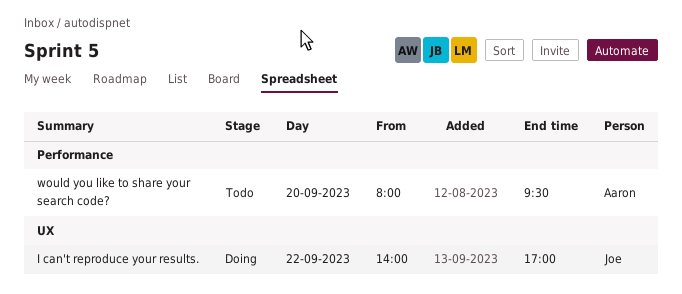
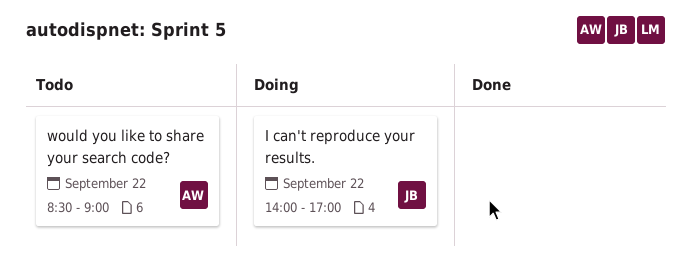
would you like to share your search code?, day: Sep 20 -> Sep 22
would you like to share your search code?, begins: 08:00 -> 08:30
would you like to share your search code?, ends: 09:30 -> 09:00

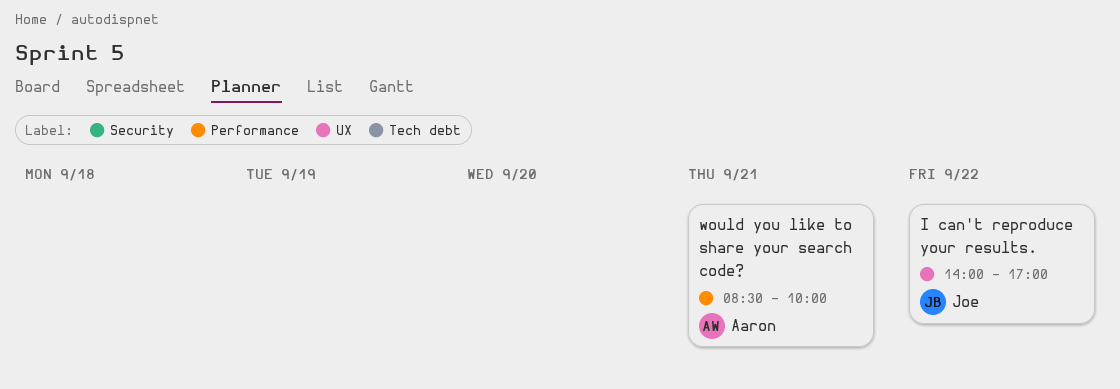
would you like to share your search code?, day: Sep 22 -> Sep 21
would you like to share your search code?, ends: 09:00 -> 10:00

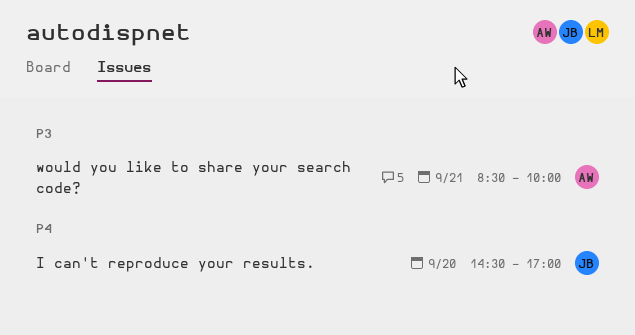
I can't reproduce your results., day: Sep 22 -> Sep 20
I can't reproduce your results., begins: 14:00 -> 14:30

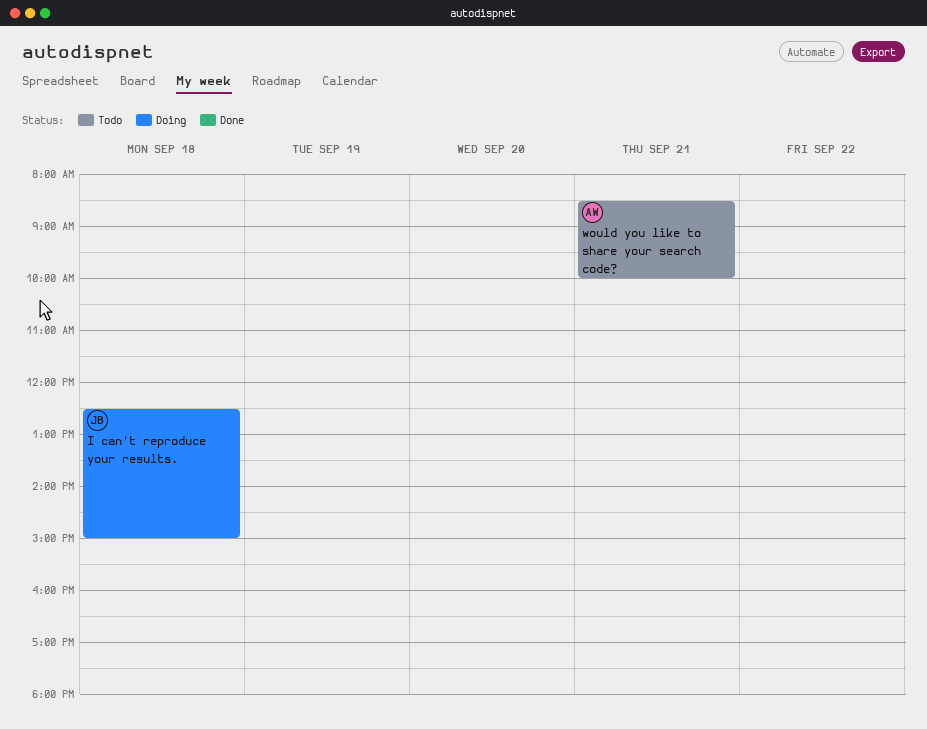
I can't reproduce your results., day: Sep 20 -> Sep 18
I can't reproduce your results., begins: 14:30 -> 12:30
I can't reproduce your results., ends: 17:00 -> 15:00

